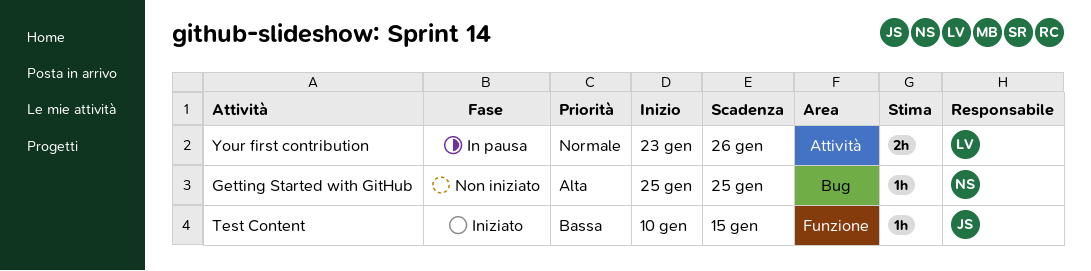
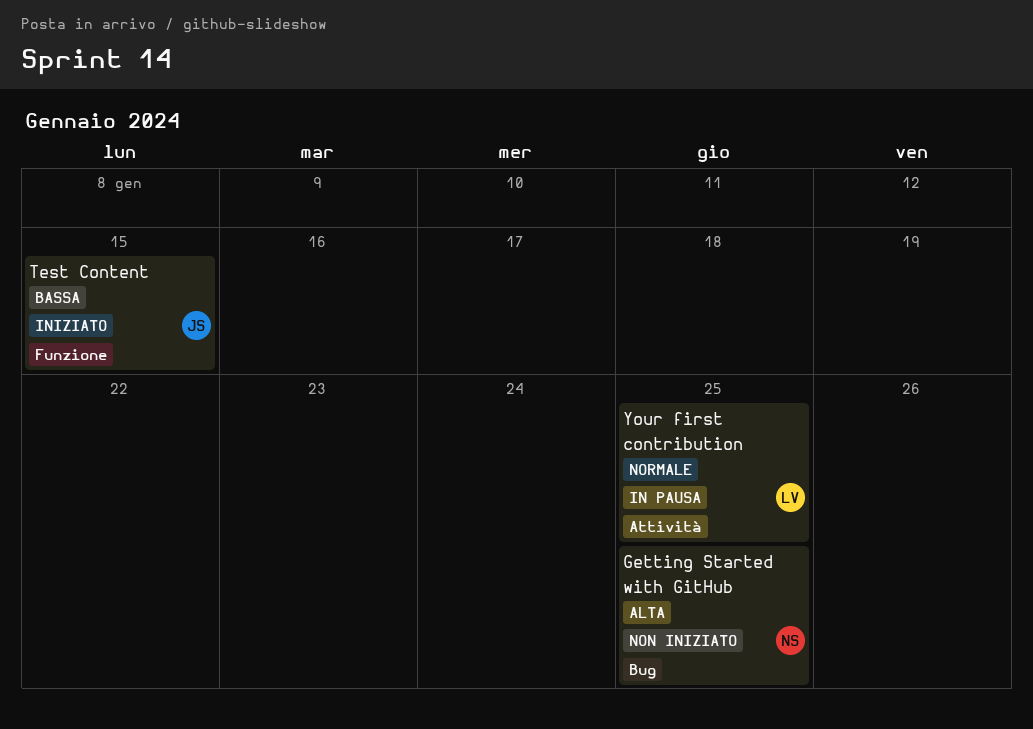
Your first contribution, due: Jan 26 -> Jan 25

